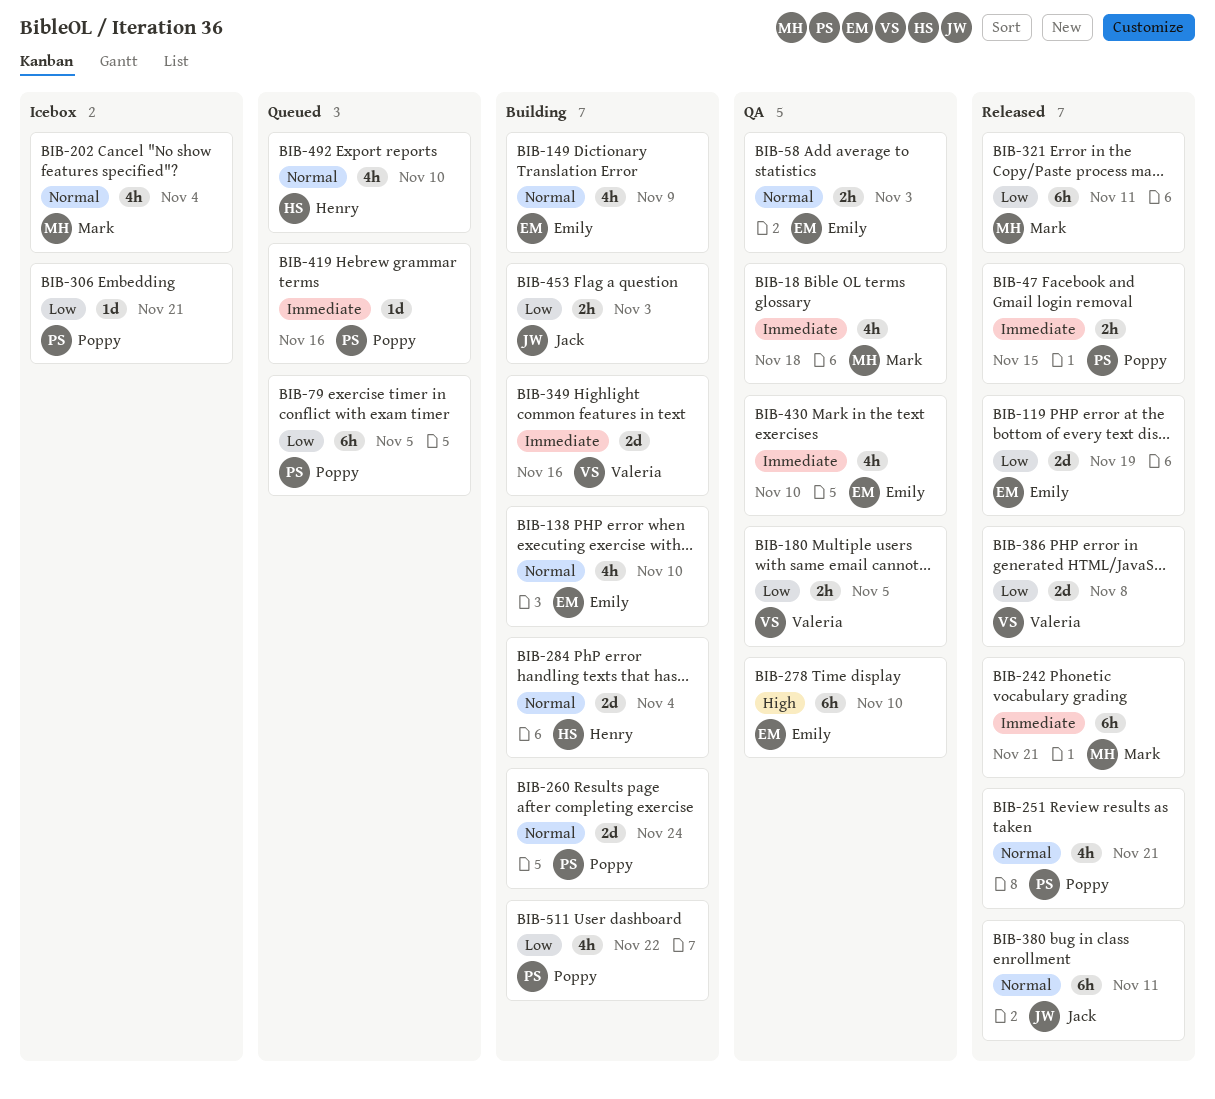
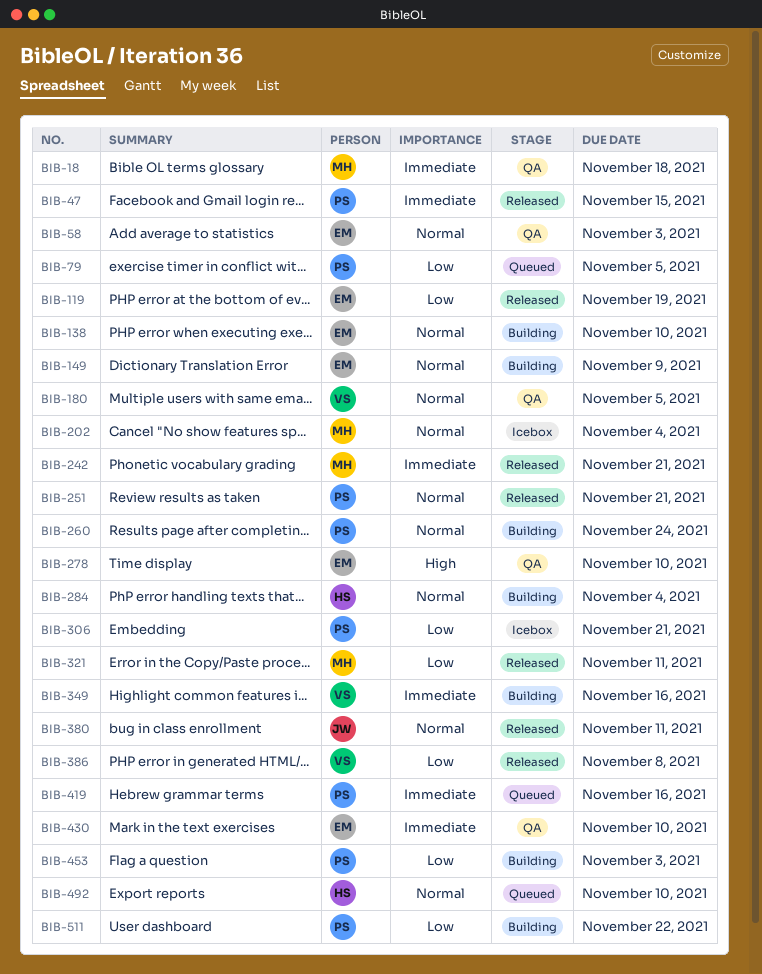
BIB-180, priority: Low -> Normal
BIB-453, owner: Jack -> Poppy

